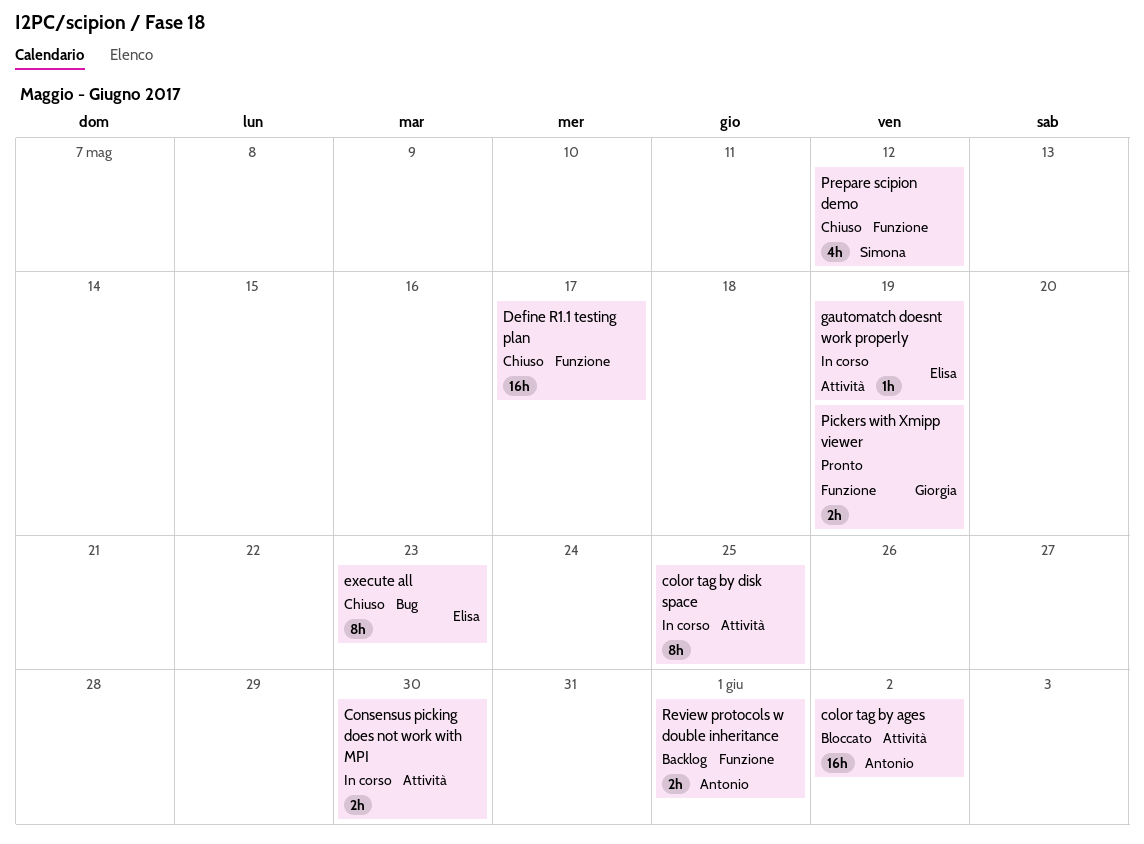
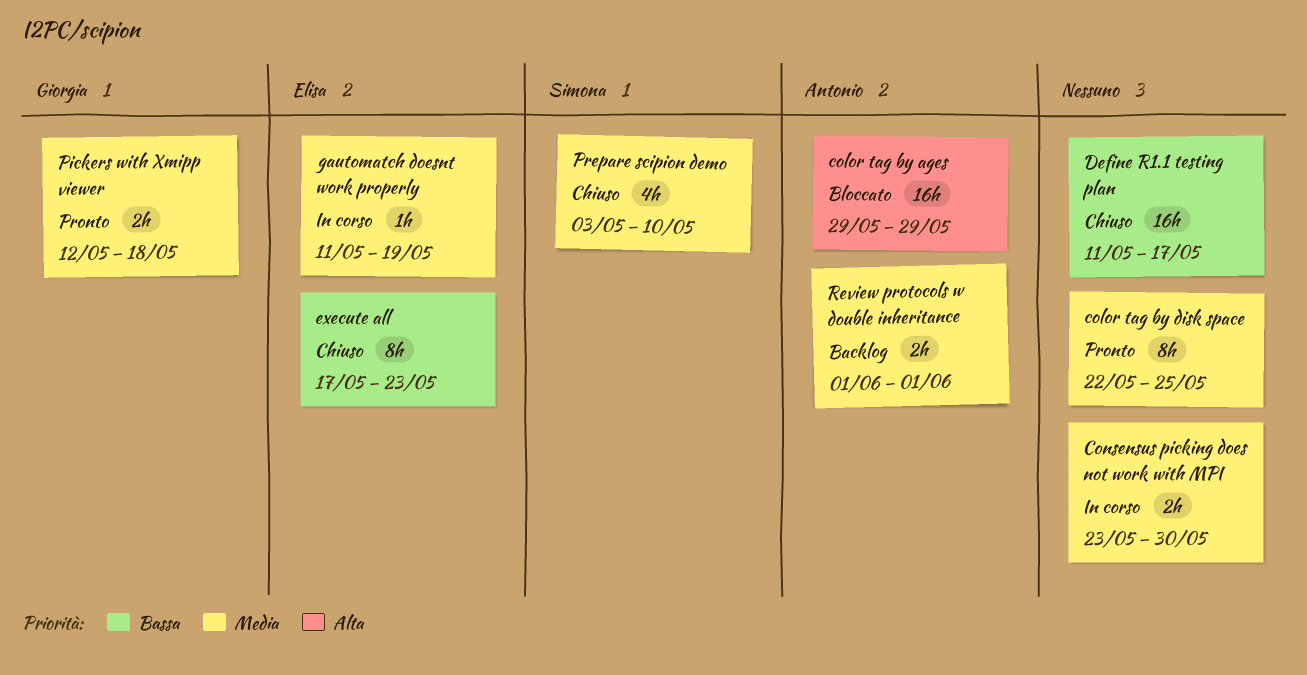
color tag by ages, due: Jun 2 -> May 29
color tag by disk space, status: In corso -> Pronto
Pickers with Xmipp viewer, due: May 19 -> May 18
Prepare scipion demo, due: May 12 -> May 10

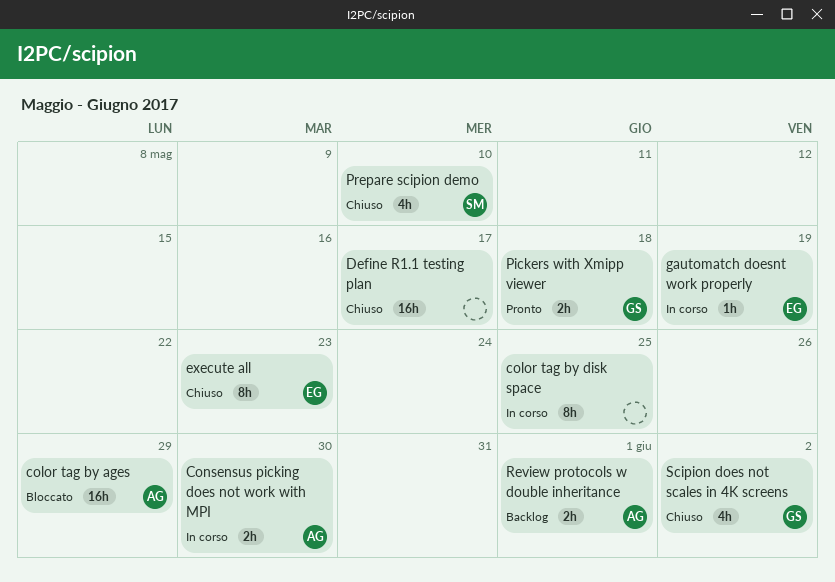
color tag by disk space, status: Pronto -> In corso
Consensus picking does not work with MPI, owner: none -> Antonio
Scipion does not scales in 4K screens: none -> present

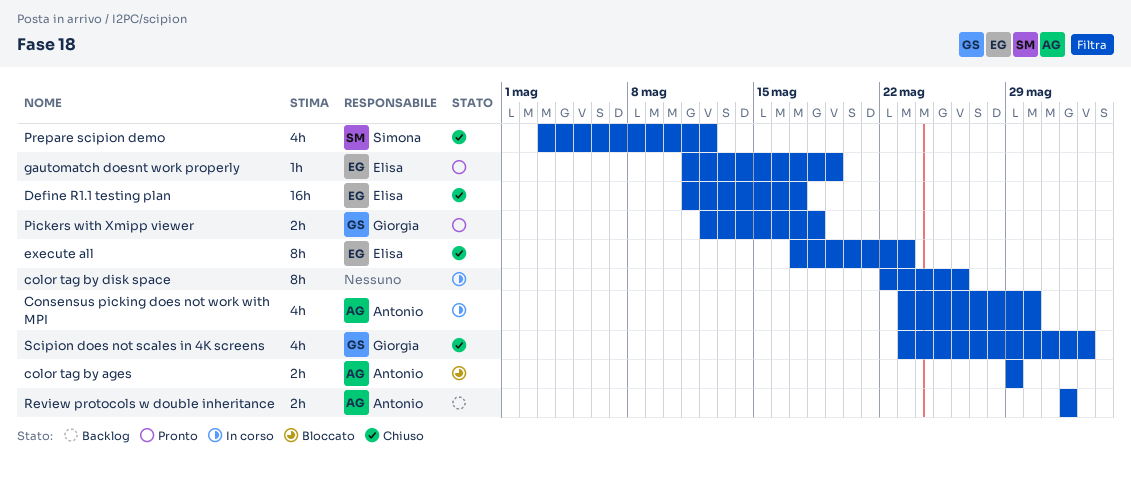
color tag by ages, estimate: 16h -> 2h
color tag by disk space, due: May 25 -> May 26
Consensus picking does not work with MPI, estimate: 2h -> 4h
Define R1.1 testing plan, owner: none -> Elisa
gautomatch doesnt work properly, status: In corso -> Pronto
Prepare scipion demo, due: May 10 -> May 12

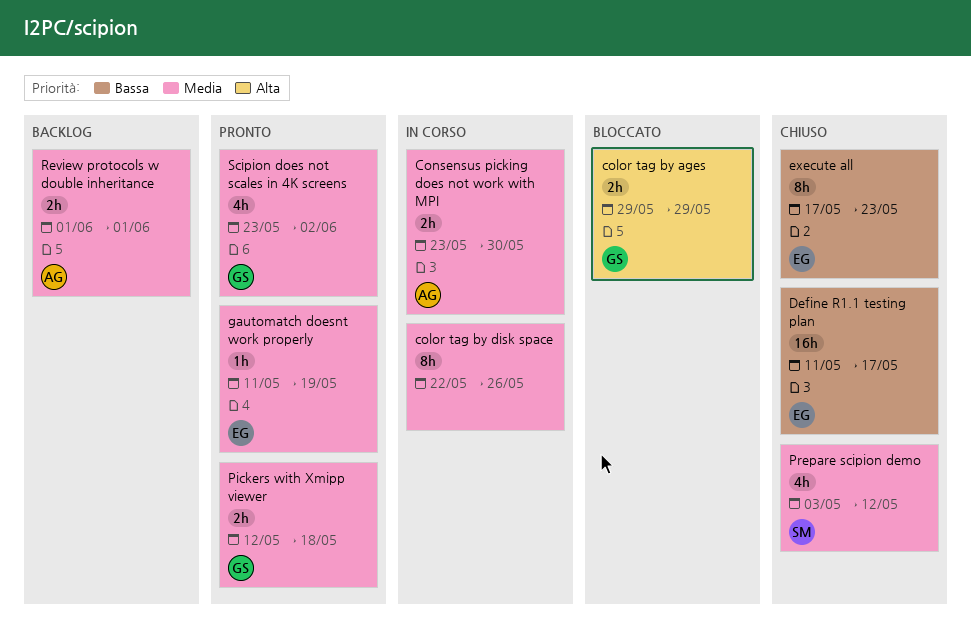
color tag by ages, owner: Antonio -> Giorgia
Consensus picking does not work with MPI, estimate: 4h -> 2h
Scipion does not scales in 4K screens, status: Chiuso -> Pronto

